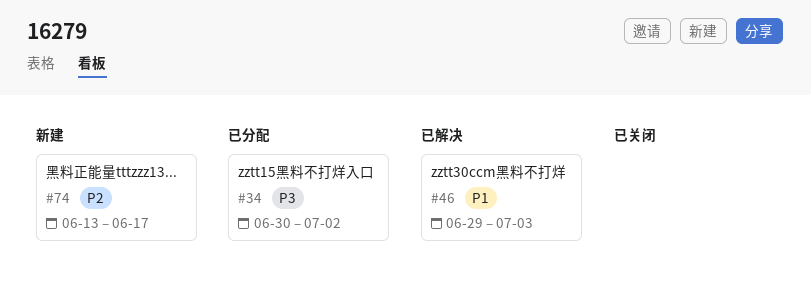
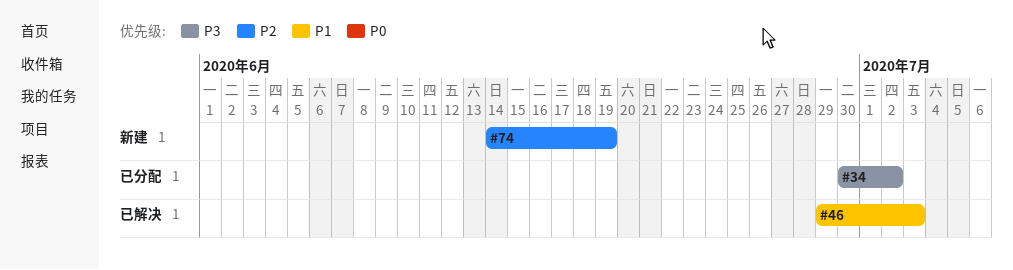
#74, start: Jun 13 -> Jun 14
#74, due: Jun 17 -> Jun 19

